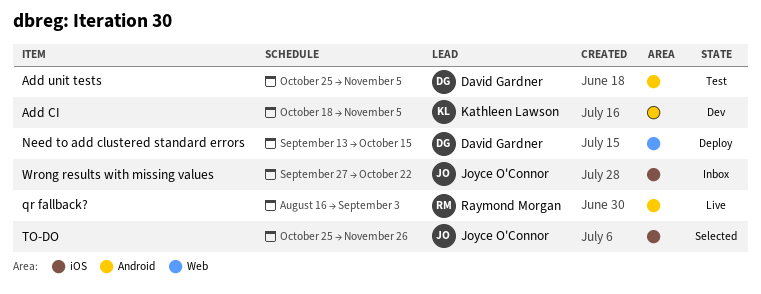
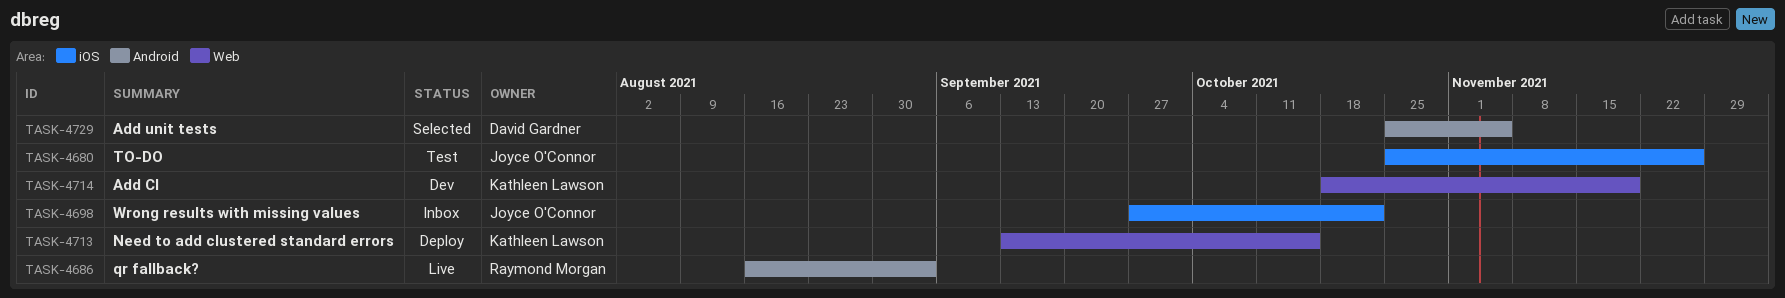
Add CI, label: Android -> Web
Add CI, due: Nov 5 -> Nov 19
Add unit tests, status: Test -> Selected
Need to add clustered standard errors, owner: David Gardner -> Kathleen Lawson
TO-DO, status: Selected -> Test

